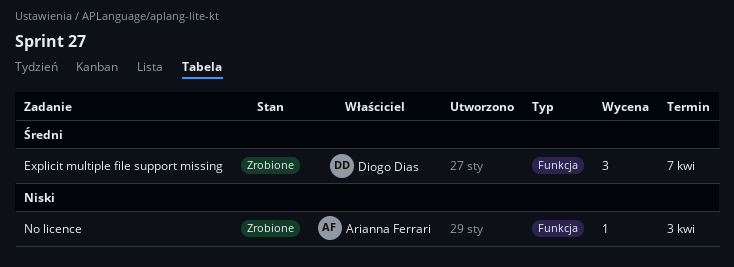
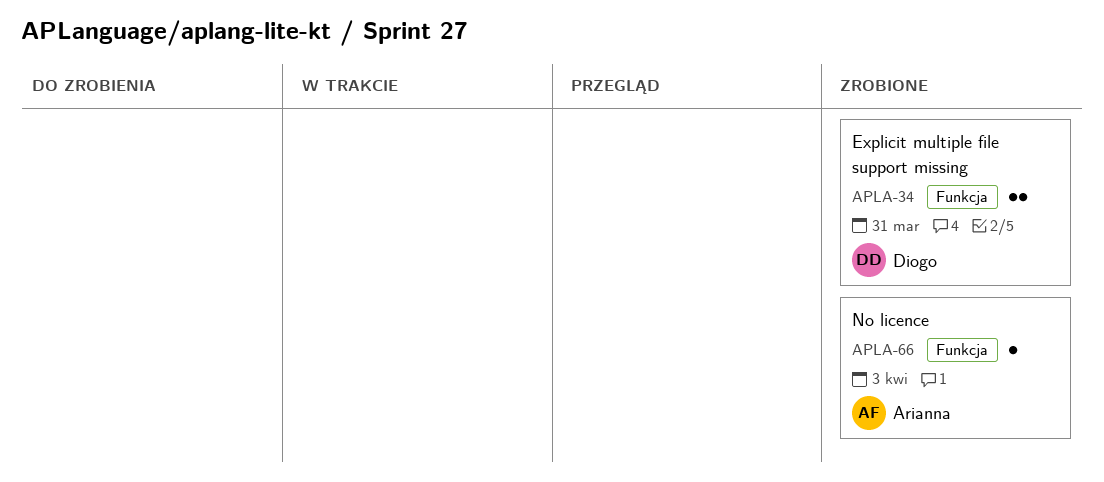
Explicit multiple file support missing, estimate: 3 -> 2
Explicit multiple file support missing, due: Apr 7 -> Mar 31

